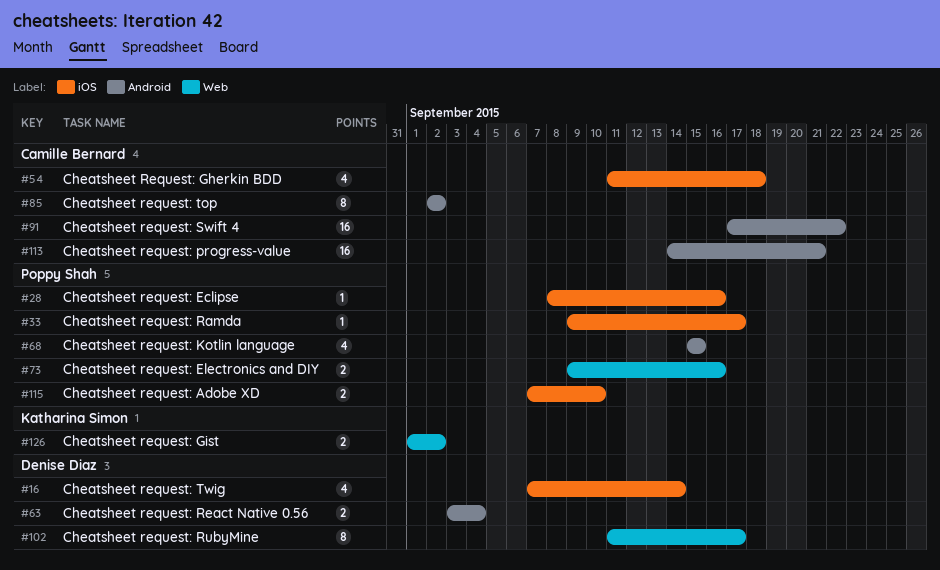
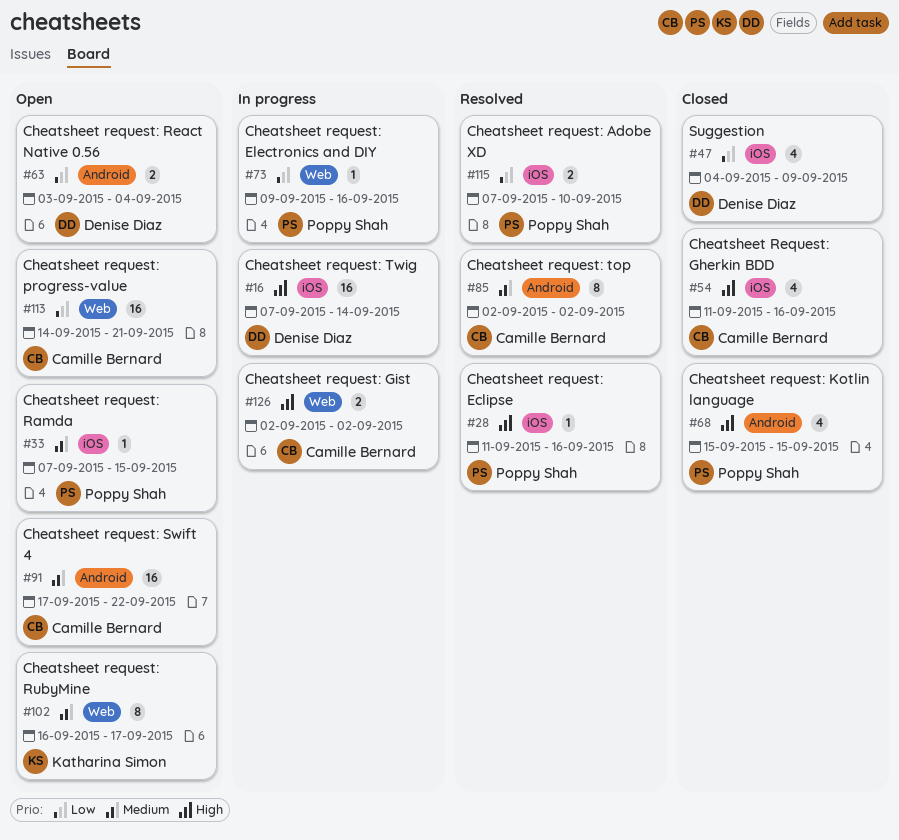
#16, estimate: 4 -> 16
#28, start: Sep 8 -> Sep 11
#33, start: Sep 9 -> Sep 7
#33, due: Sep 17 -> Sep 15
#47: none -> present
#54, due: Sep 18 -> Sep 16
#73, estimate: 2 -> 1
#102, owner: Denise Diaz -> Katharina Simon
#102, start: Sep 11 -> Sep 16
#113, label: Android -> Web
#126, owner: Katharina Simon -> Camille Bernard
#126, start: Sep 1 -> Sep 2

